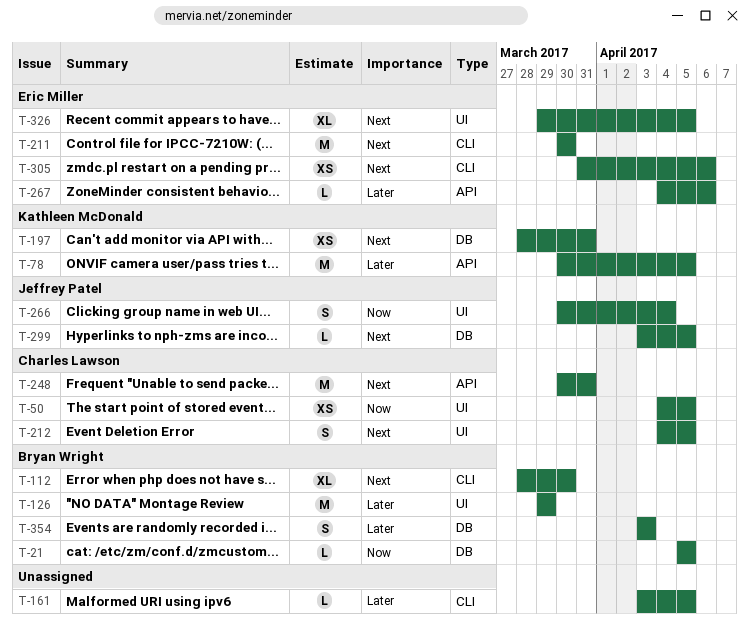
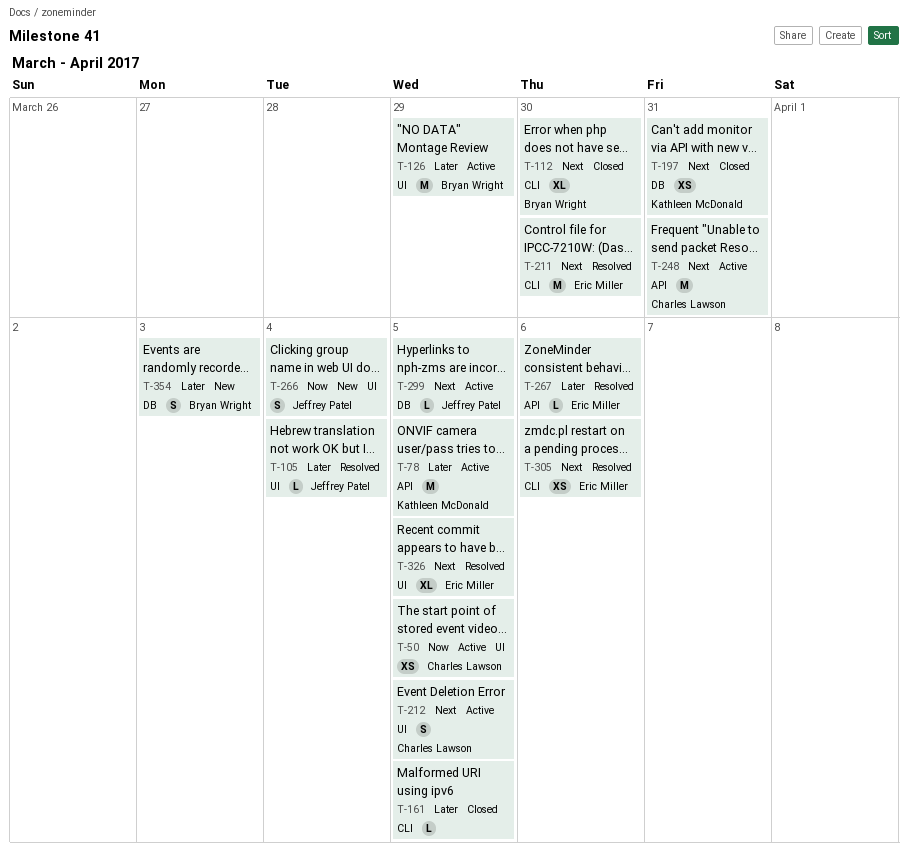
T-21: present -> none
T-105: none -> present

